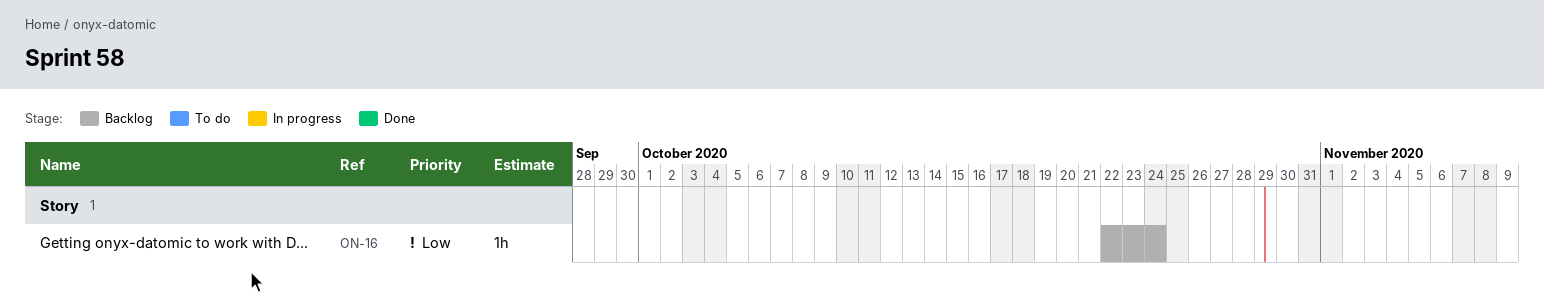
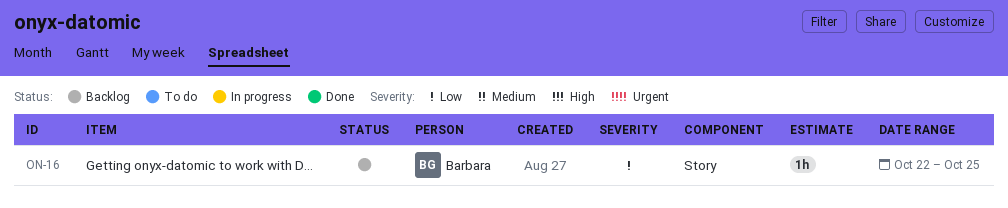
ON-16, due: Oct 24 -> Oct 25

